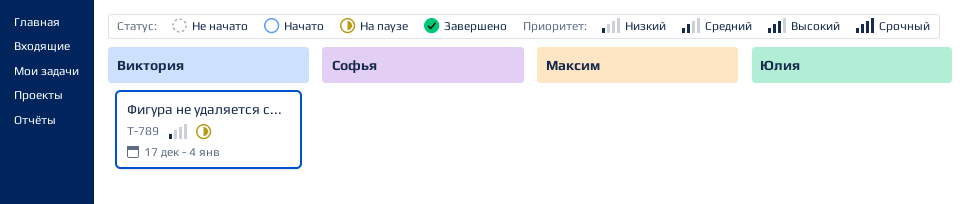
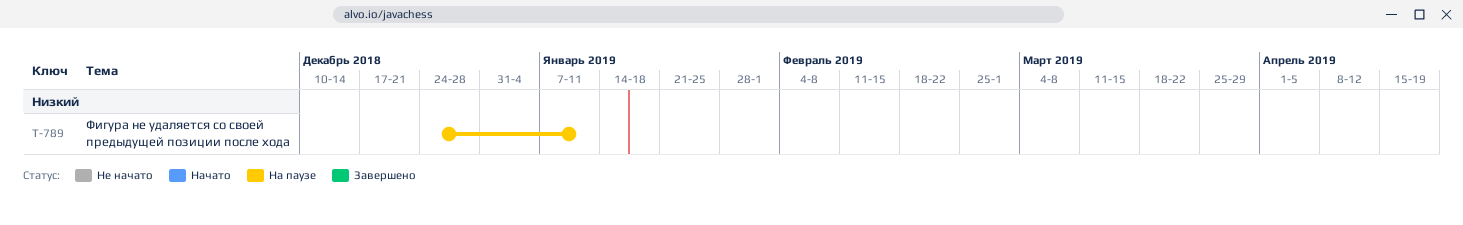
T-789, start: Dec 17 -> Dec 24
T-789, due: Jan 4 -> Jan 11

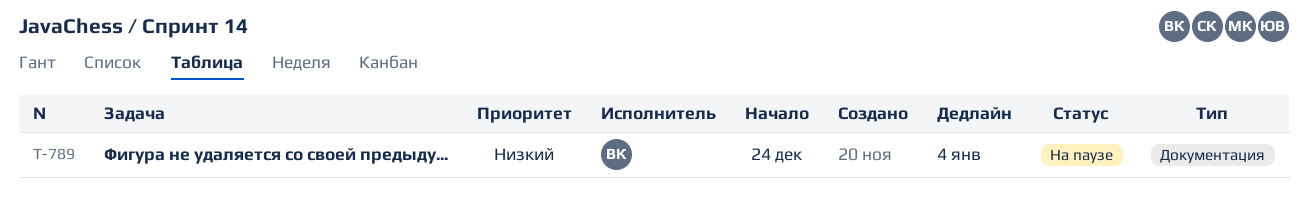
T-789, due: Jan 11 -> Jan 4

